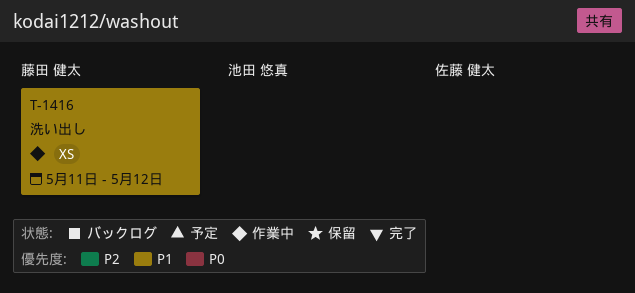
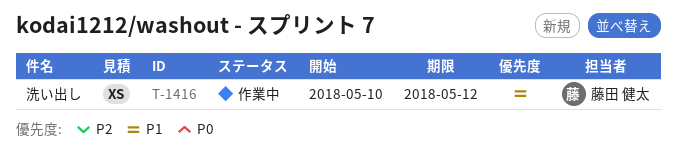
T-1416, start: May 11 -> May 10

